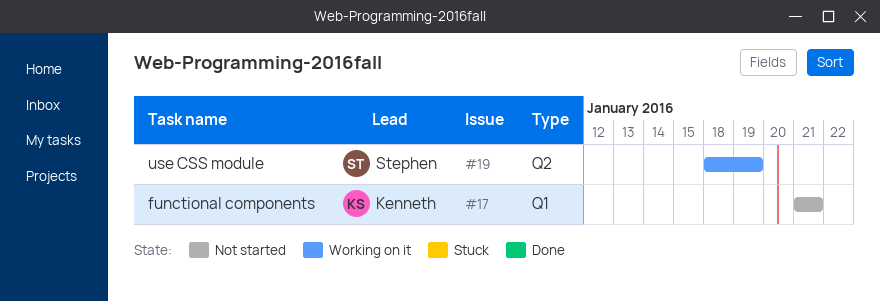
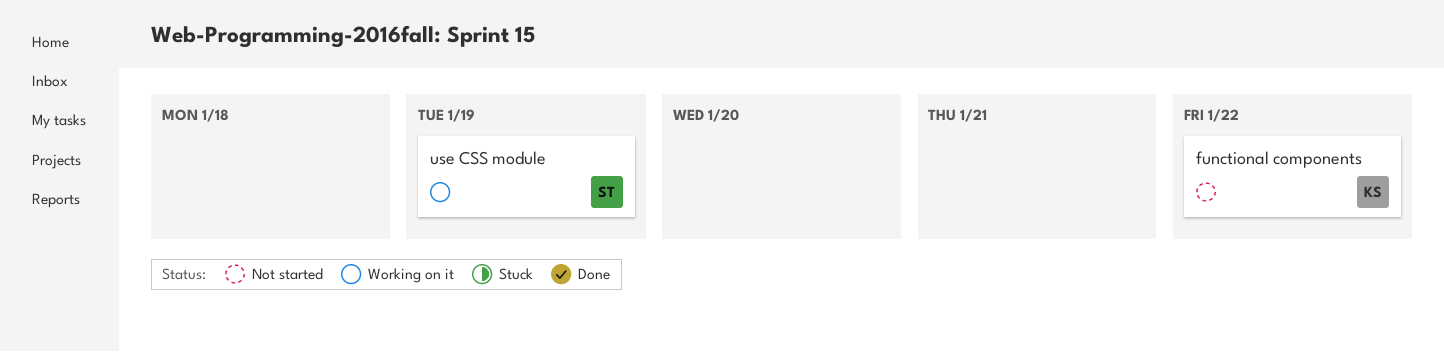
functional components, due: Jan 21 -> Jan 22

